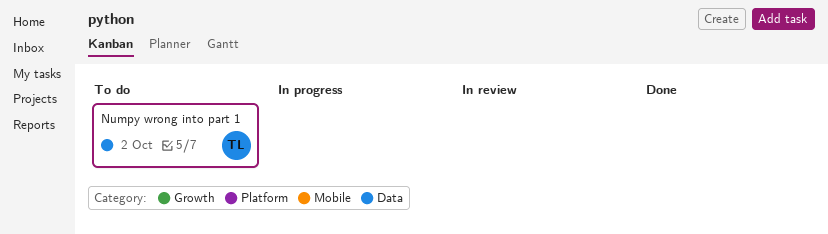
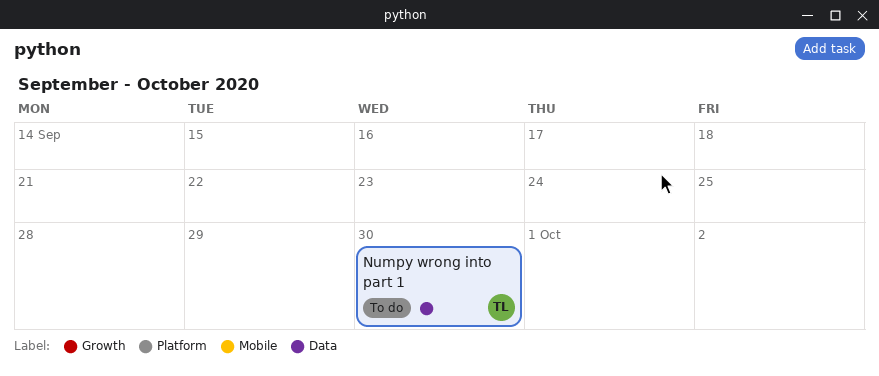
Numpy wrong into part 1, due: Oct 2 -> Sep 30

